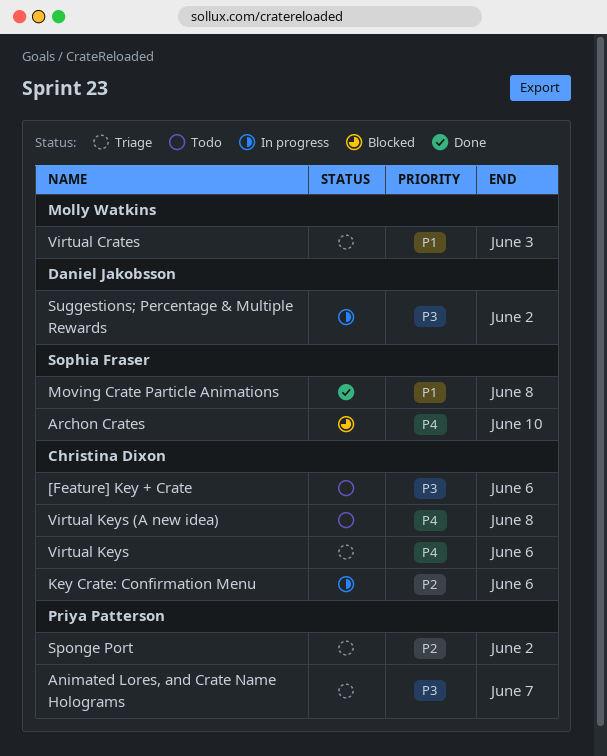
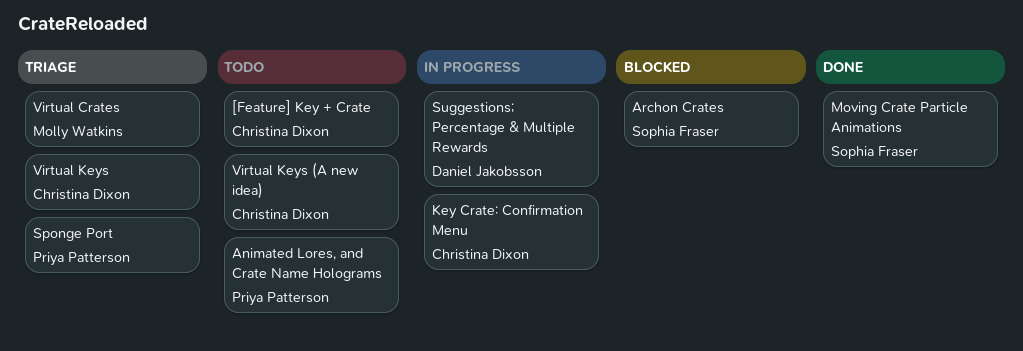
Animated Lores, and Crate Name Holograms, status: Triage -> Todo

